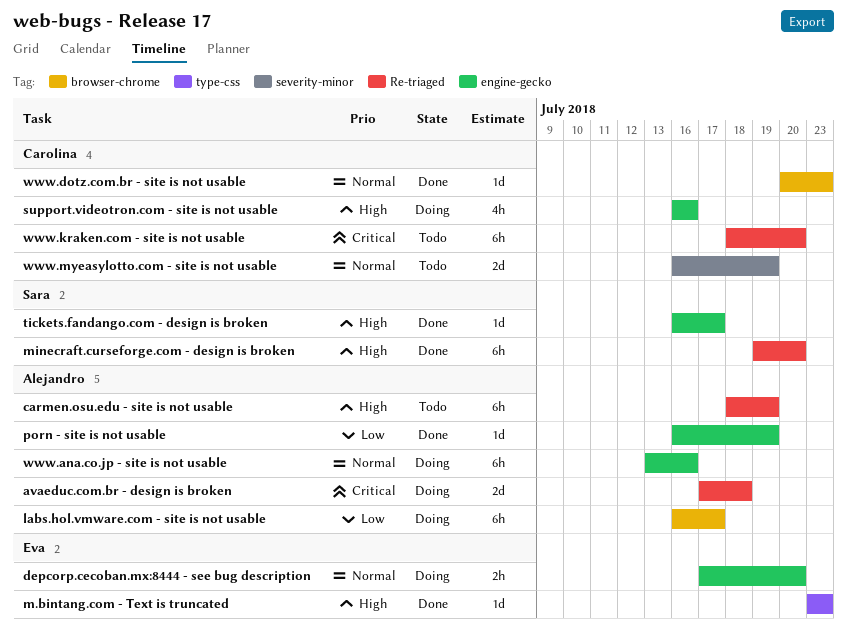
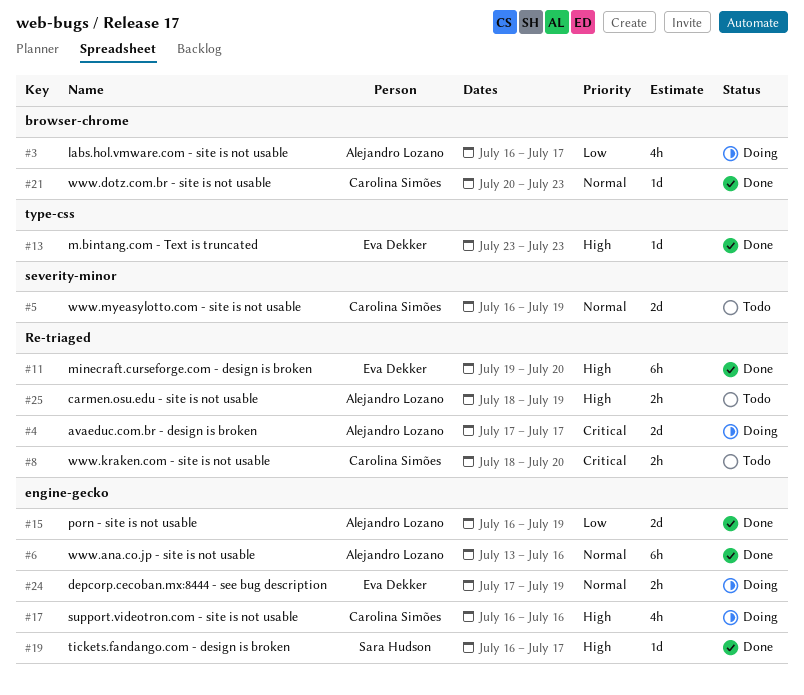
avaeduc.com.br - design is broken, due: Jul 18 -> Jul 17
carmen.osu.edu - site is not usable, estimate: 6h -> 2h
depcorp.cecoban.mx:8444 - see bug description, due: Jul 20 -> Jul 19
labs.hol.vmware.com - site is not usable, estimate: 6h -> 4h
minecraft.curseforge.com - design is broken, owner: Sara Hudson -> Eva Dekker
porn - site is not usable, estimate: 1d -> 2d
www.ana.co.jp - site is not usable, status: Doing -> Done
www.kraken.com - site is not usable, estimate: 6h -> 2h

